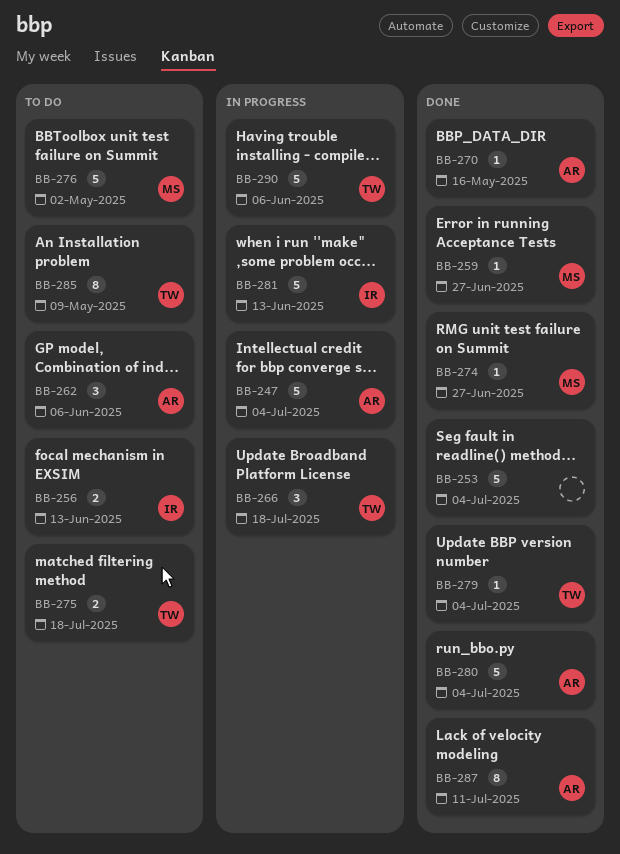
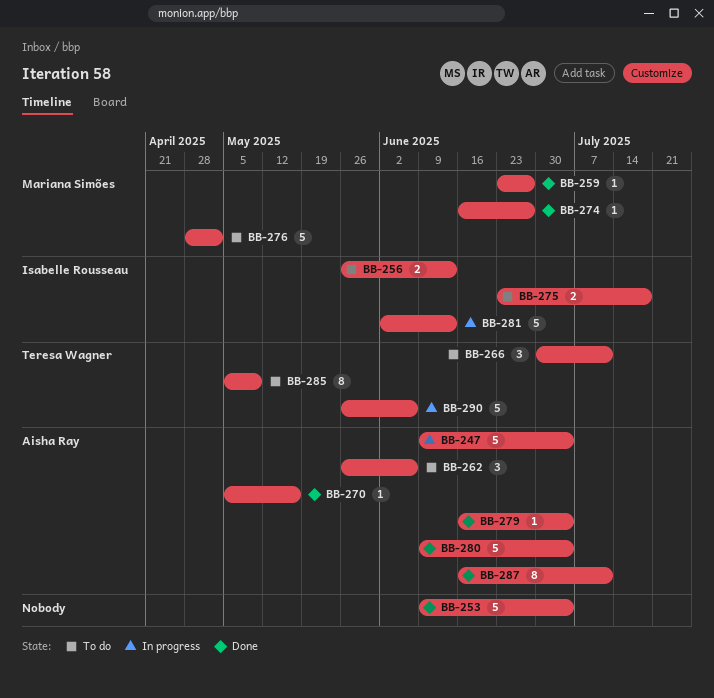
BB-266, status: In progress -> To do
BB-266, due: Jul 18 -> Jul 11
BB-275, owner: Teresa Wagner -> Isabelle Rousseau
BB-279, owner: Teresa Wagner -> Aisha Ray

